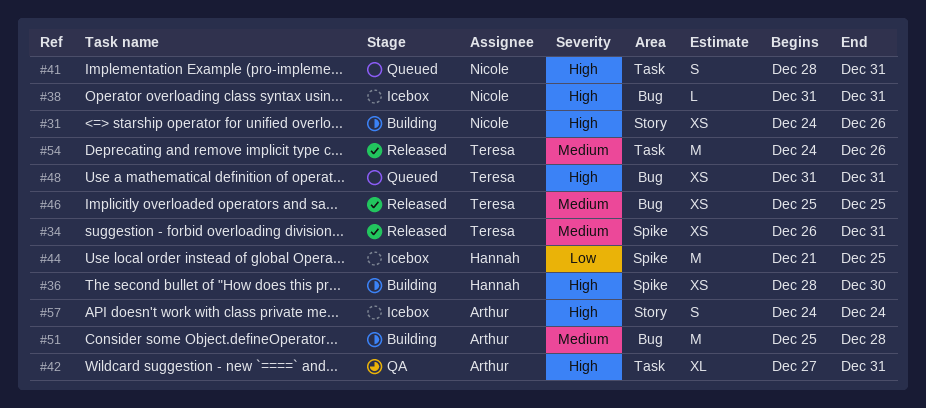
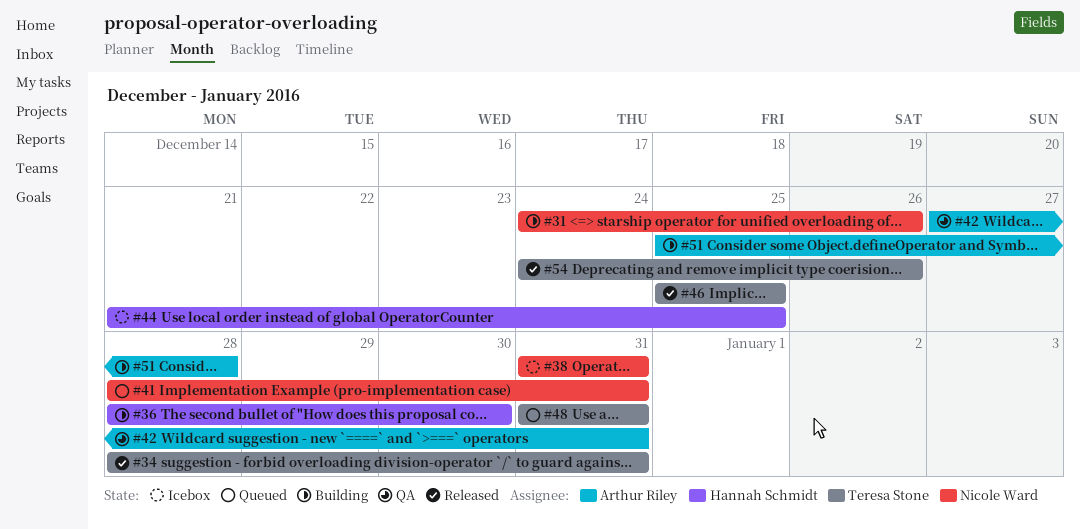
#34, start: Dec 26 -> Dec 28
#57: present -> none

